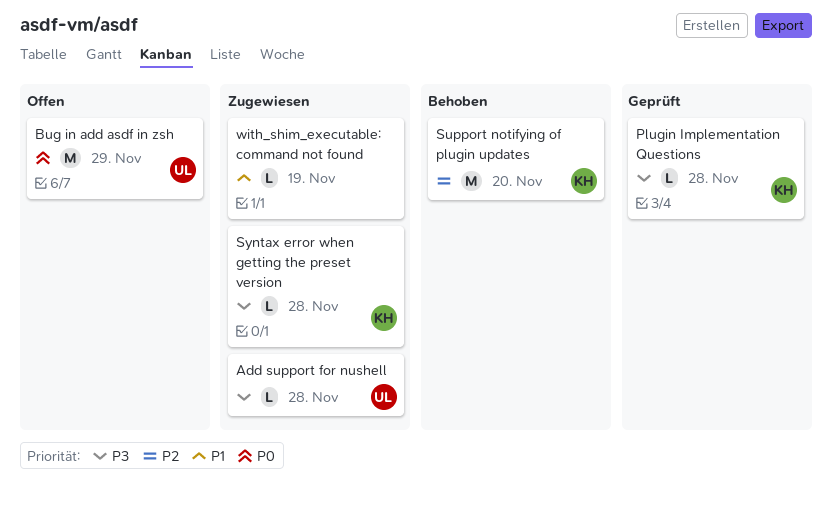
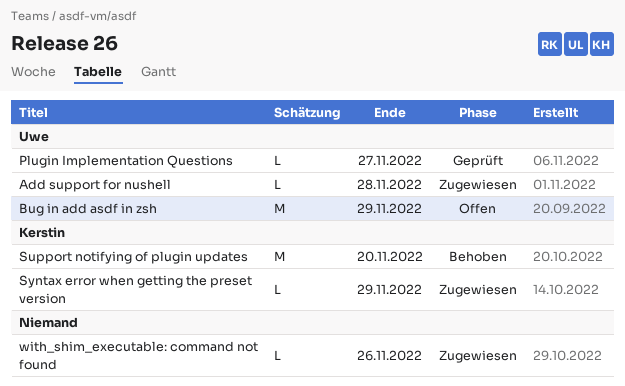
Plugin Implementation Questions, owner: Kerstin -> Uwe
Plugin Implementation Questions, due: Nov 28 -> Nov 27
Syntax error when getting the preset version, due: Nov 28 -> Nov 29
with_shim_executable: command not found, due: Nov 19 -> Nov 26

